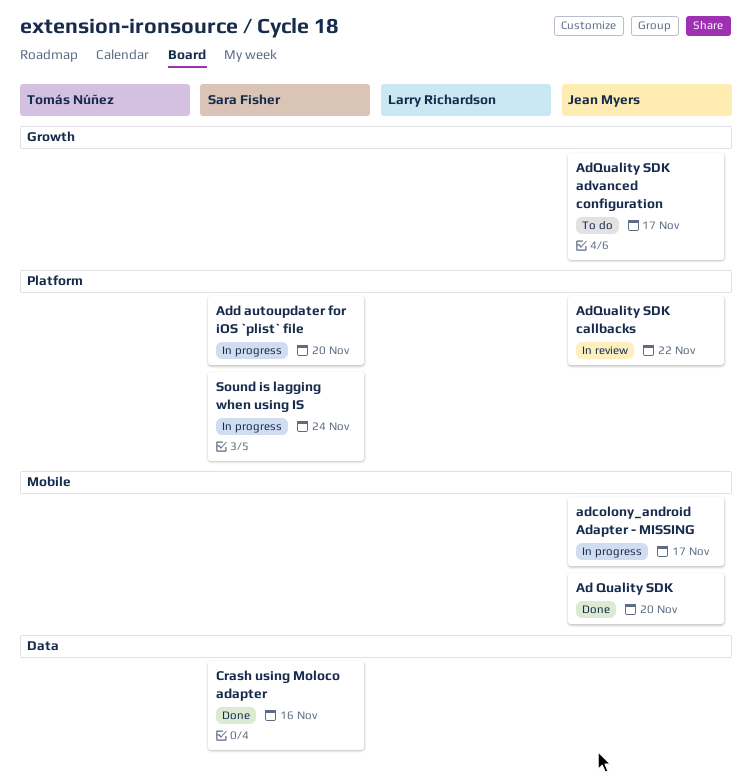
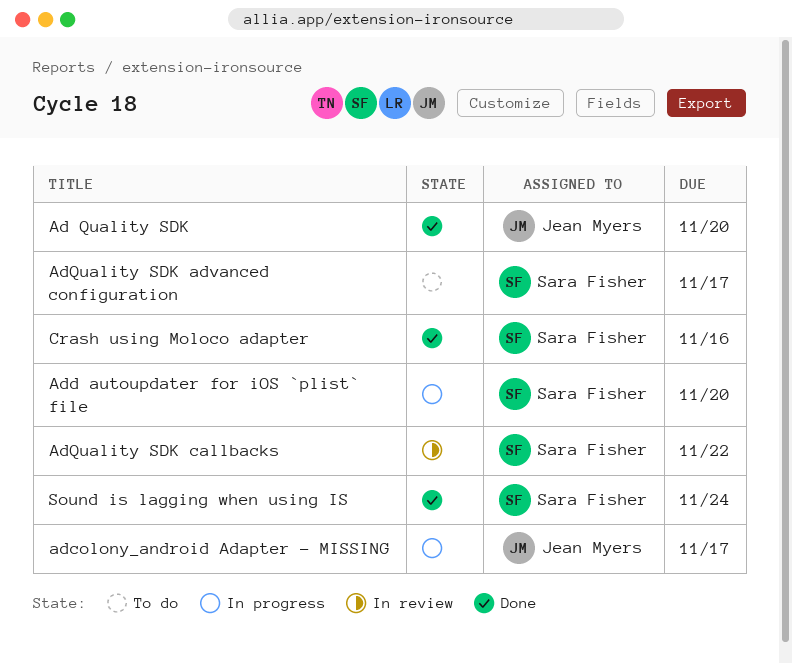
AdQuality SDK advanced configuration, owner: Jean Myers -> Sara Fisher
AdQuality SDK callbacks, owner: Jean Myers -> Sara Fisher
Sound is lagging when using IS, status: In progress -> Done

